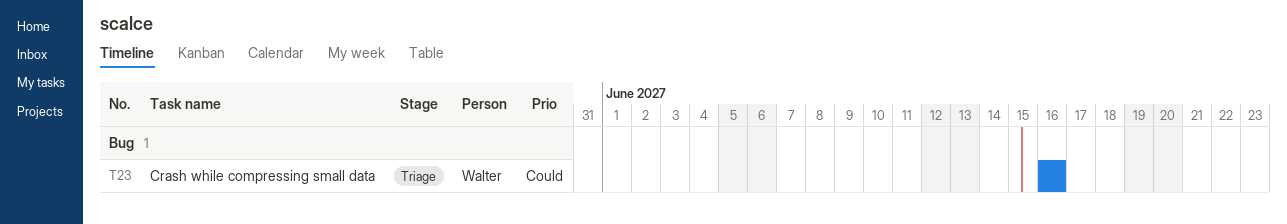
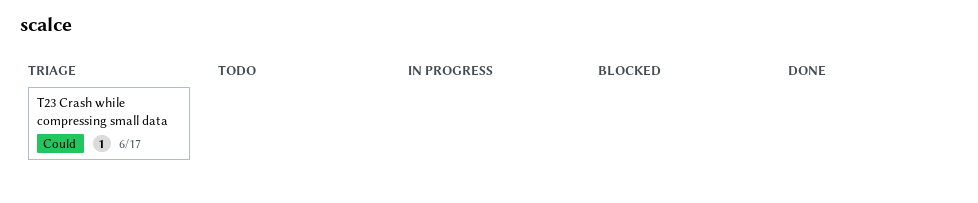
T23, due: Jun 16 -> Jun 17

